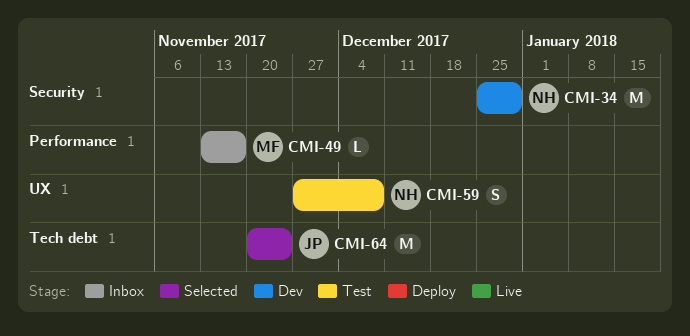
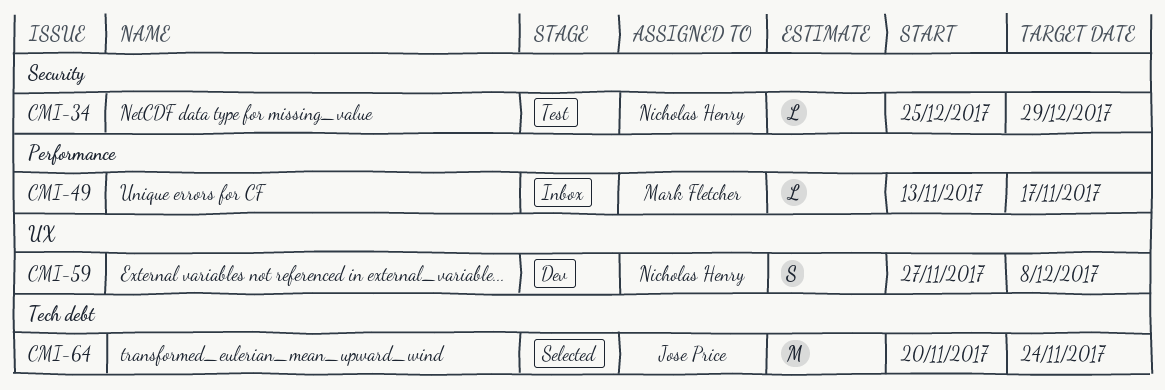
CMI-34, status: Dev -> Test
CMI-34, estimate: M -> L
CMI-59, status: Test -> Dev

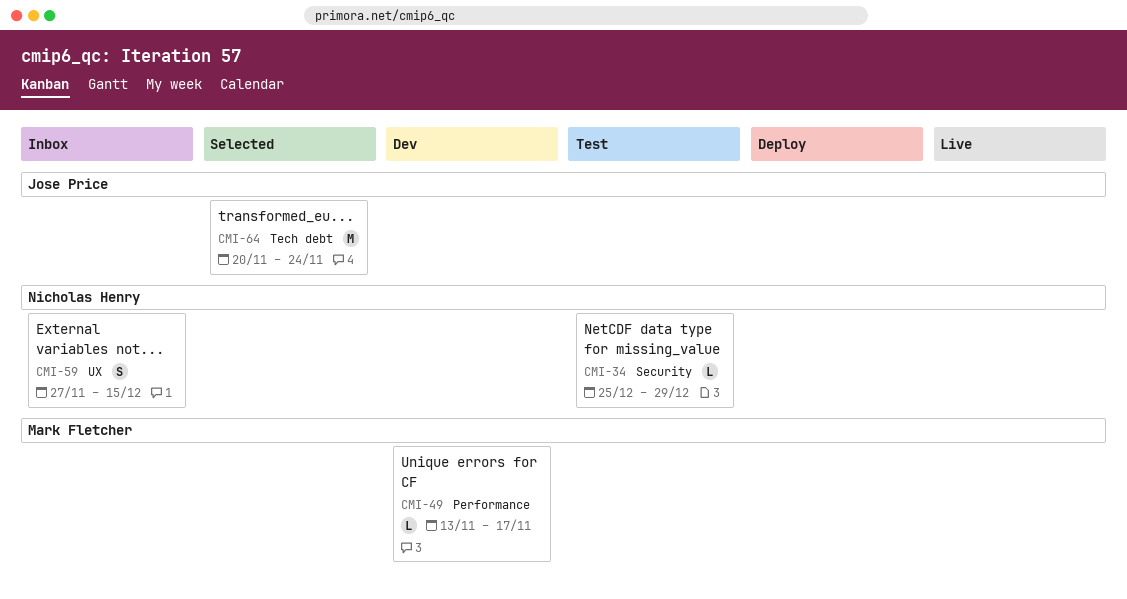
CMI-49, status: Inbox -> Dev
CMI-59, status: Dev -> Inbox
CMI-59, due: Dec 8 -> Dec 15

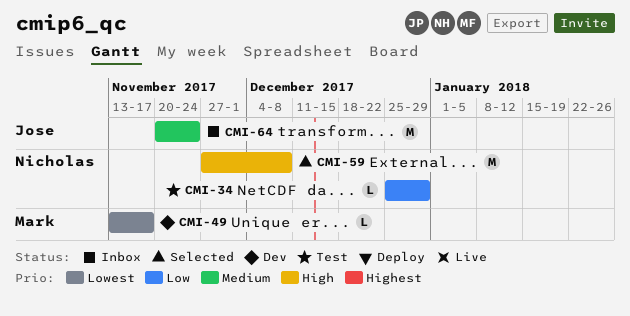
CMI-59, status: Inbox -> Selected
CMI-59, estimate: S -> M
CMI-59, due: Dec 15 -> Dec 8
CMI-64, status: Selected -> Inbox

